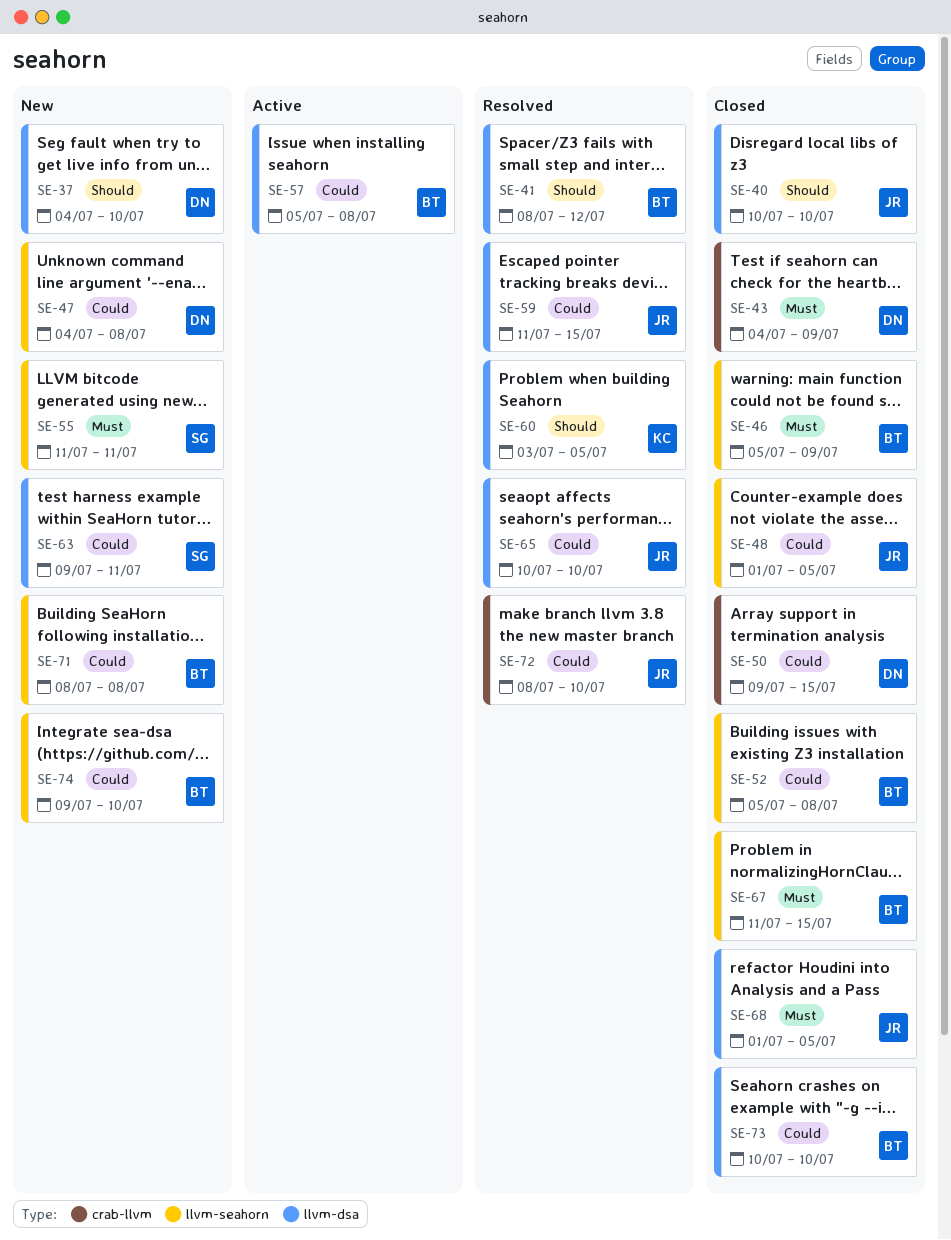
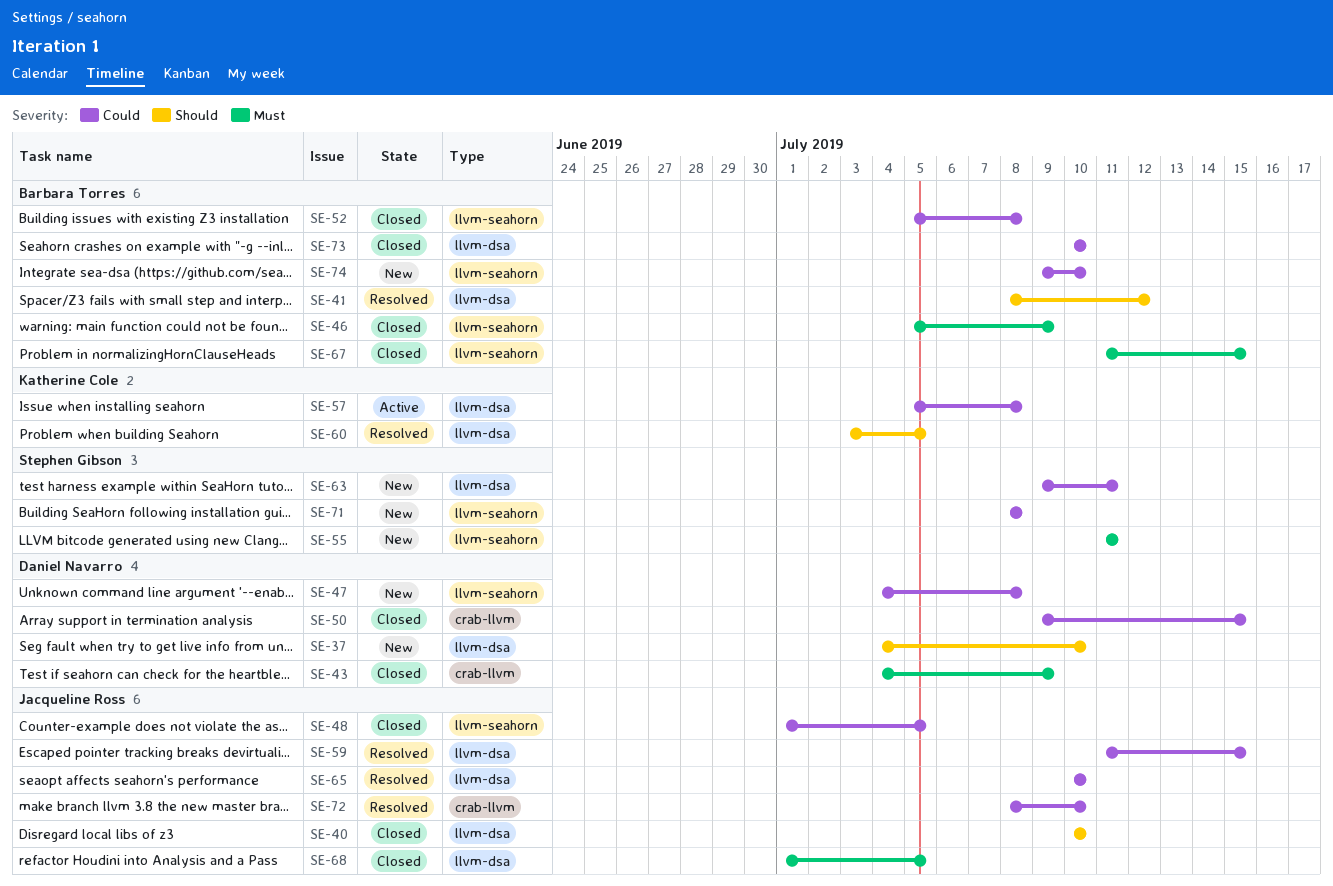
SE-57, owner: Barbara Torres -> Katherine Cole
SE-71, owner: Barbara Torres -> Stephen Gibson

